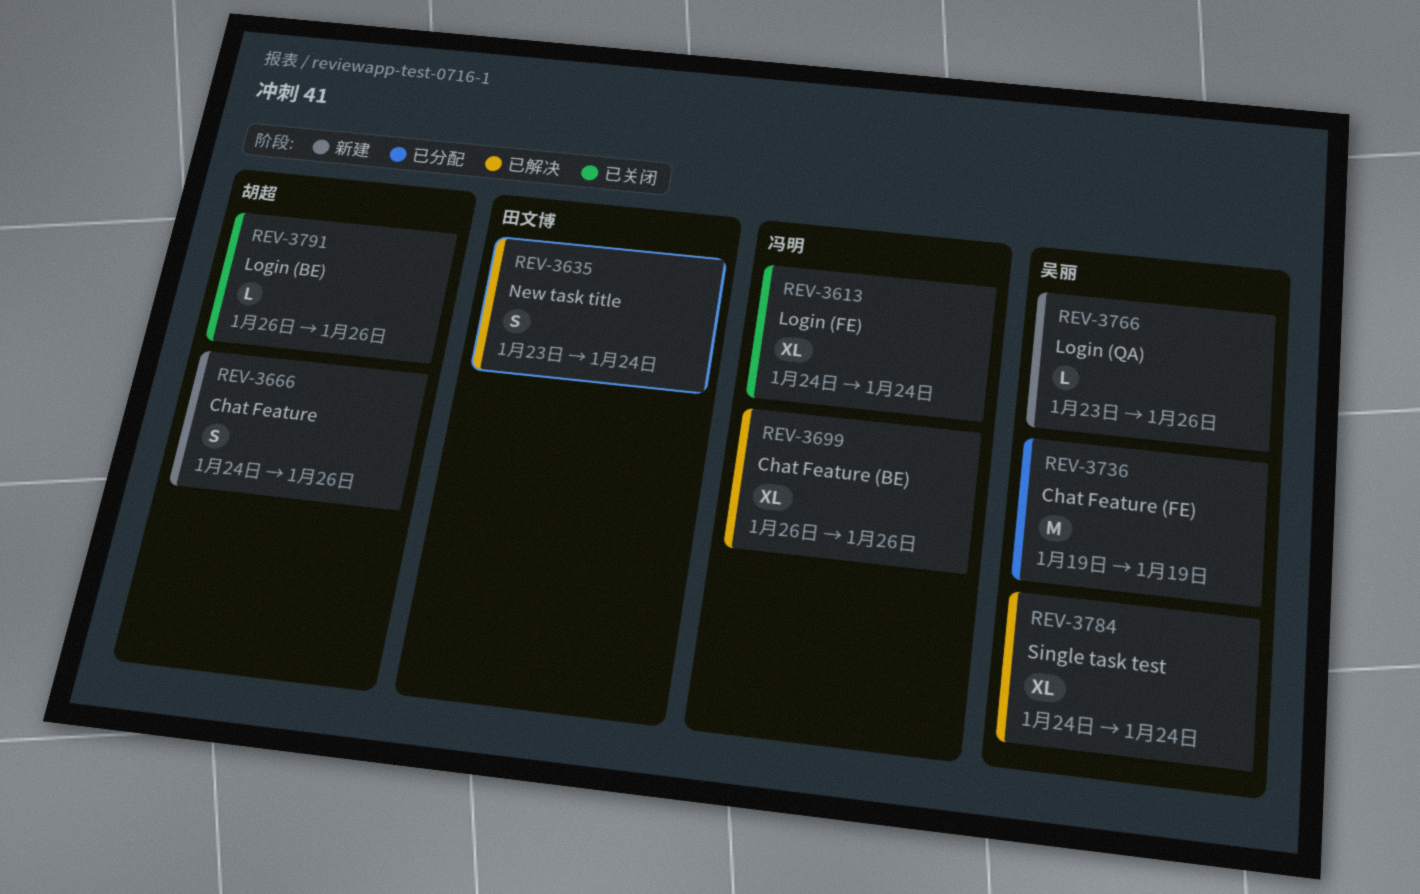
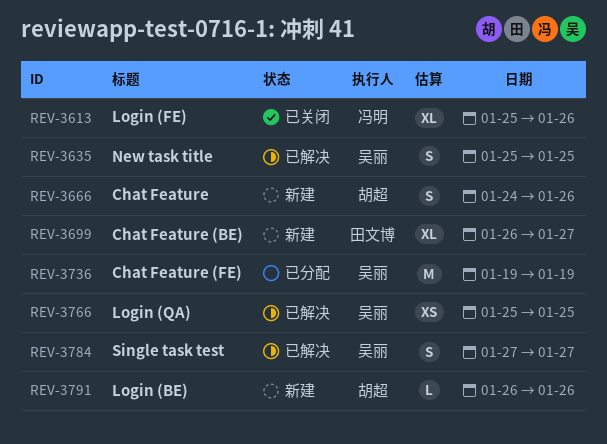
REV-3613, start: Jan 24 -> Jan 25
REV-3613, due: Jan 24 -> Jan 26
REV-3635, owner: 田文博 -> 吴丽
REV-3635, start: Jan 23 -> Jan 25
REV-3635, due: Jan 24 -> Jan 25
REV-3699, status: 已解决 -> 新建
REV-3699, owner: 冯明 -> 田文博
REV-3699, due: Jan 26 -> Jan 27
REV-3766, status: 新建 -> 已解决
REV-3766, estimate: L -> XS
REV-3766, start: Jan 23 -> Jan 25
REV-3766, due: Jan 26 -> Jan 25
REV-3784, estimate: XL -> S
REV-3784, start: Jan 24 -> Jan 27
REV-3784, due: Jan 24 -> Jan 27
REV-3791, status: 已关闭 -> 新建

